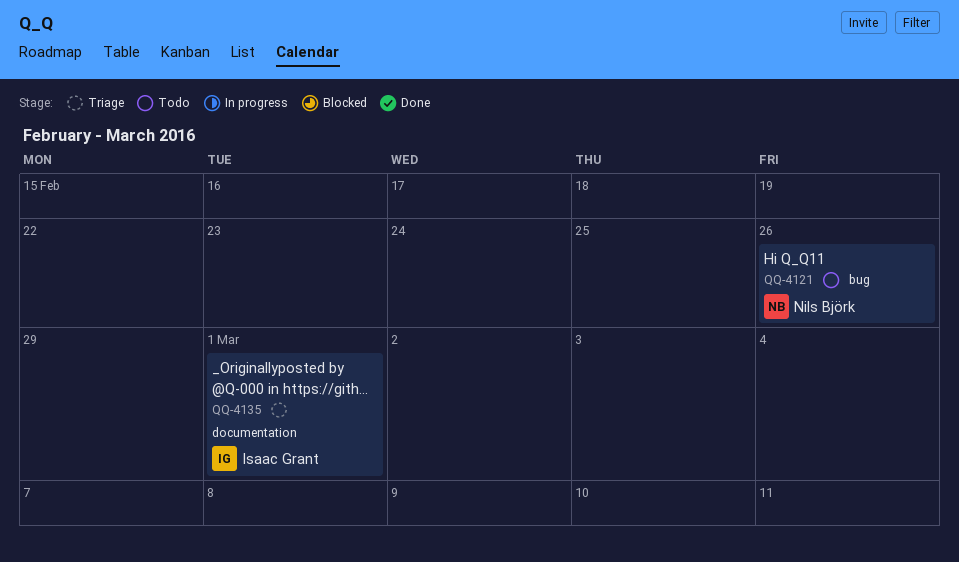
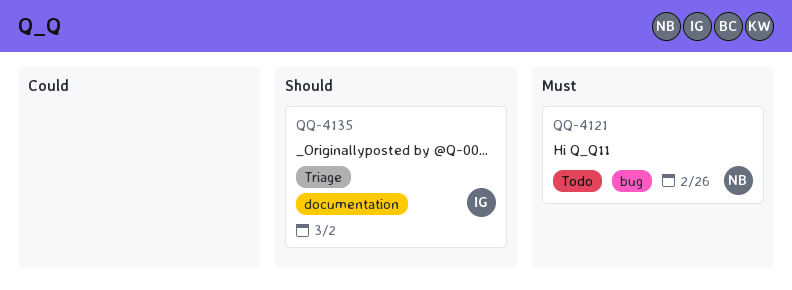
QQ-4135, due: Mar 1 -> Mar 2

